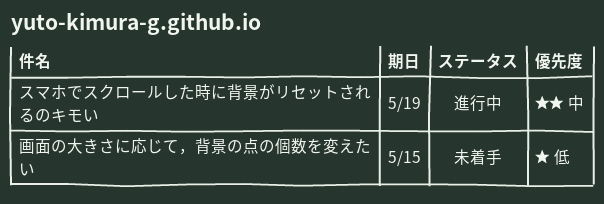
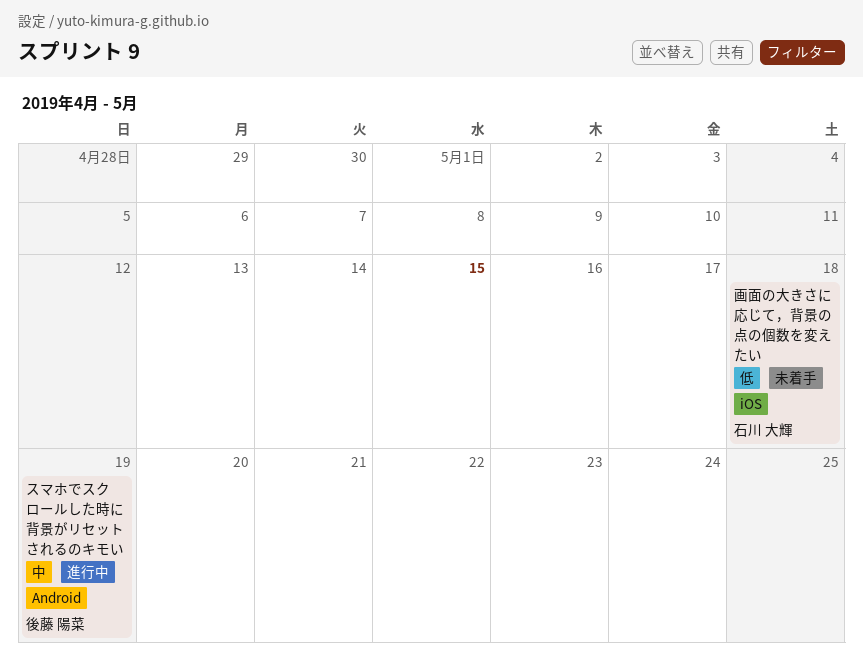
画面の大きさに応じて，背景の点の個数を変えたい, due: May 15 -> May 18

